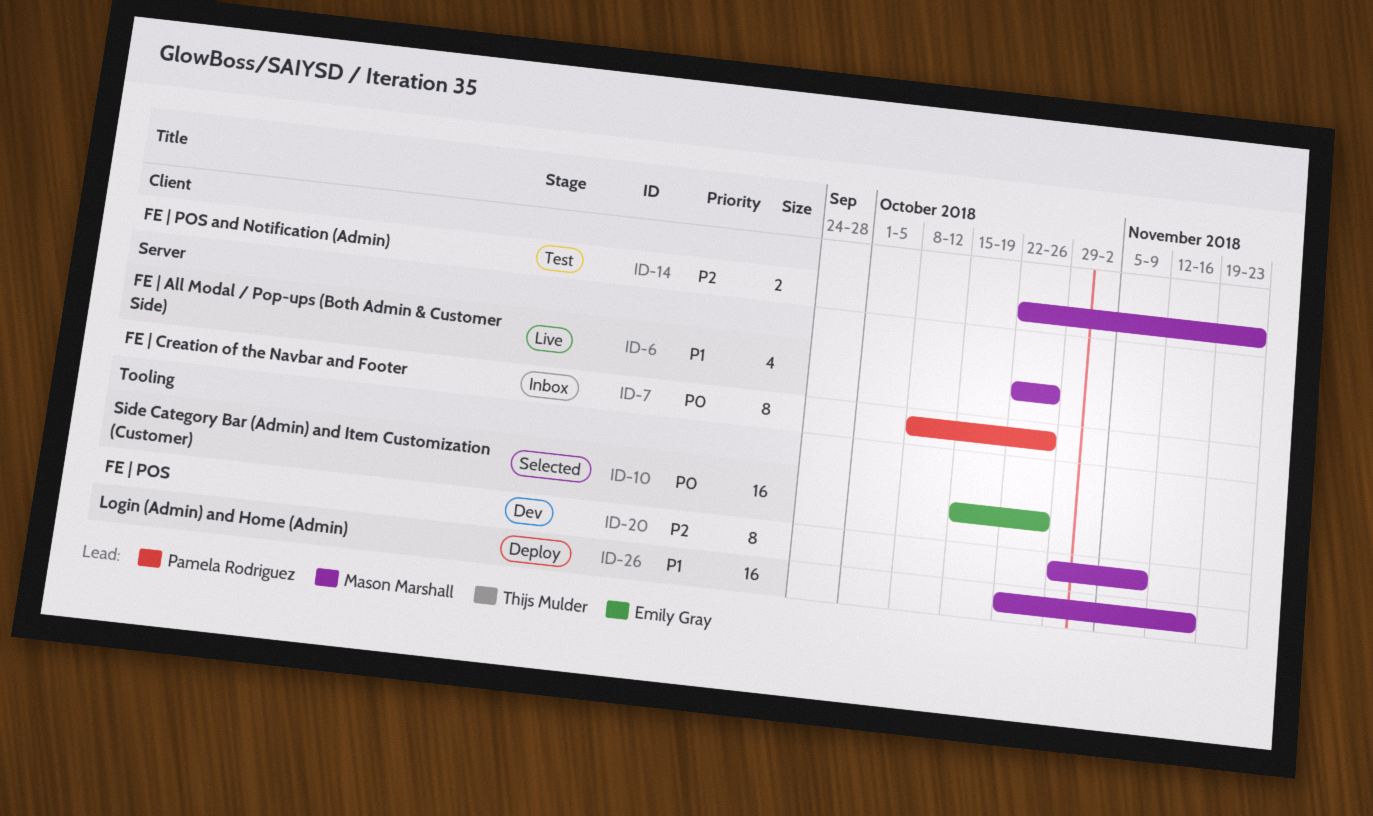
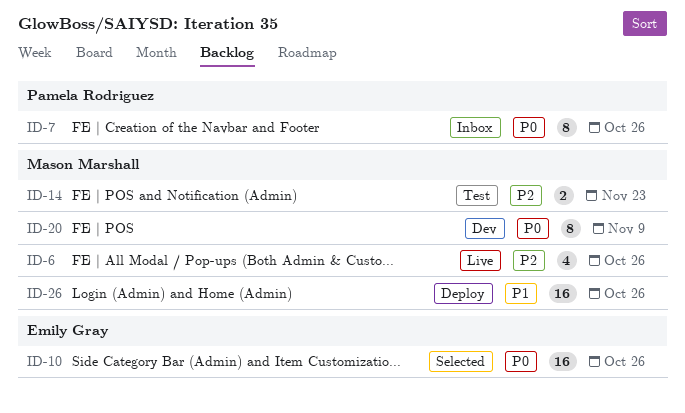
ID-6, priority: P1 -> P2
ID-20, priority: P2 -> P0
ID-26, due: Nov 16 -> Oct 26

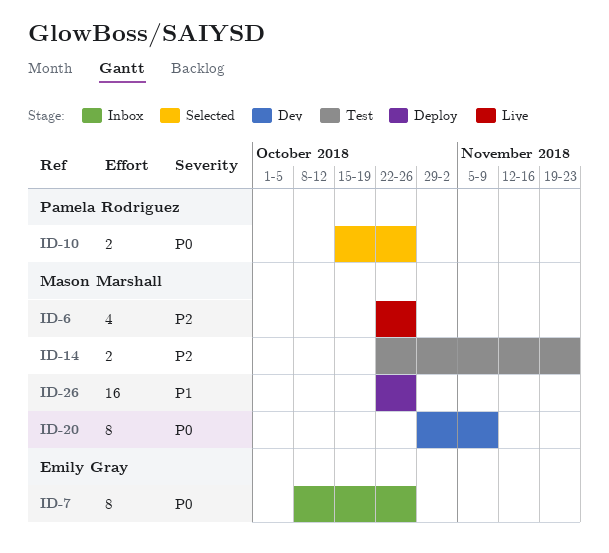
ID-7, owner: Pamela Rodriguez -> Emily Gray
ID-10, owner: Emily Gray -> Pamela Rodriguez
ID-10, estimate: 16 -> 2

